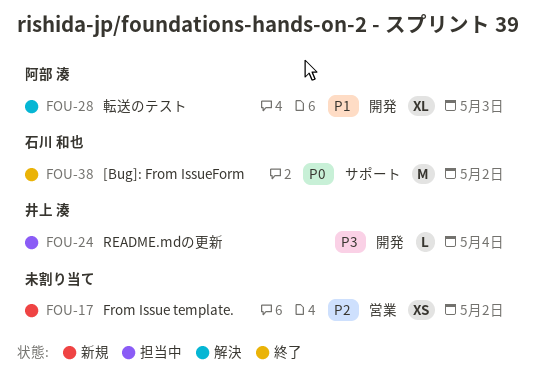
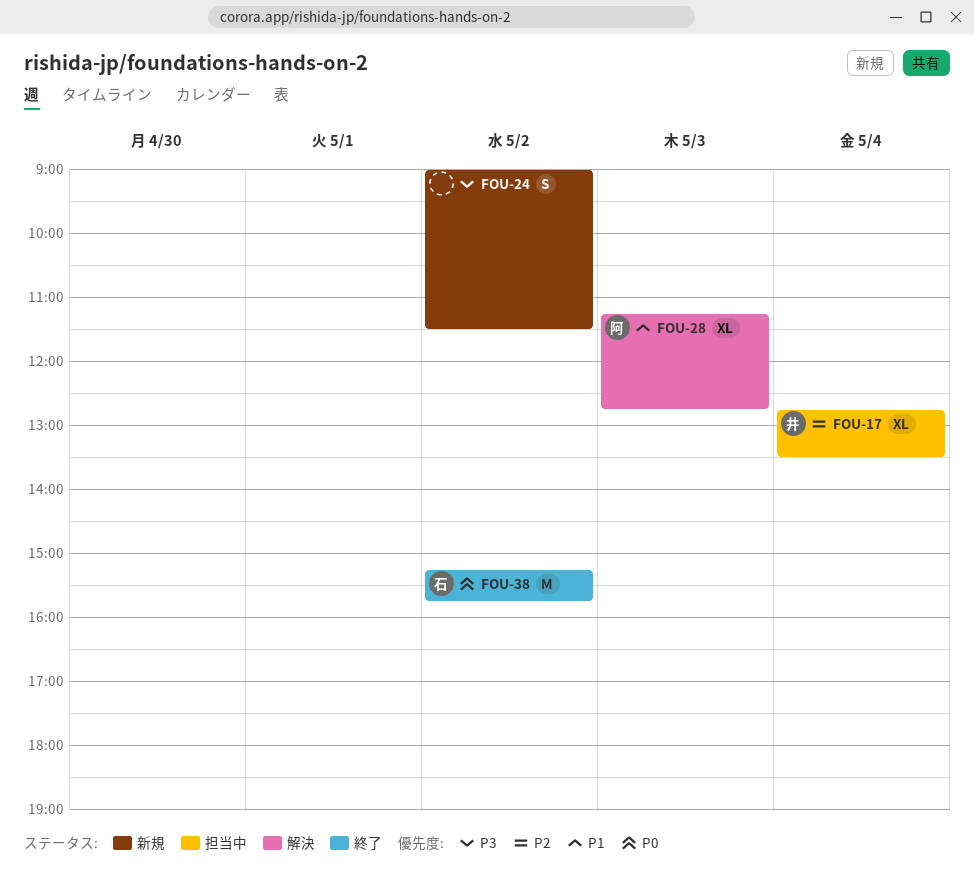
FOU-17, status: 新規 -> 担当中
FOU-17, owner: none -> 井上 湊
FOU-17, estimate: XS -> XL
FOU-17, day: May 2 -> May 4
FOU-24, status: 担当中 -> 新規
FOU-24, owner: 井上 湊 -> none
FOU-24, estimate: L -> S
FOU-24, day: May 4 -> May 2

